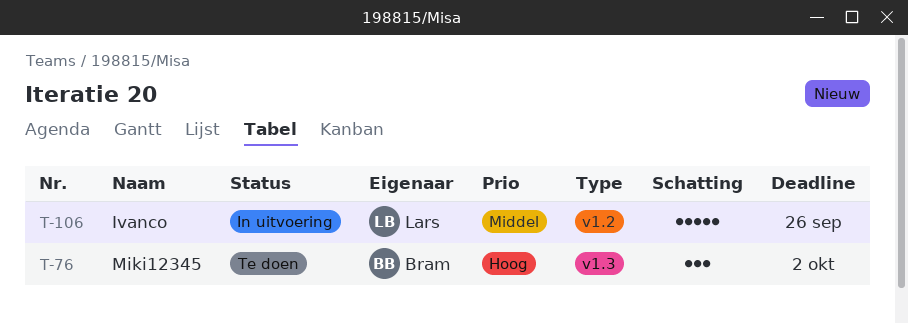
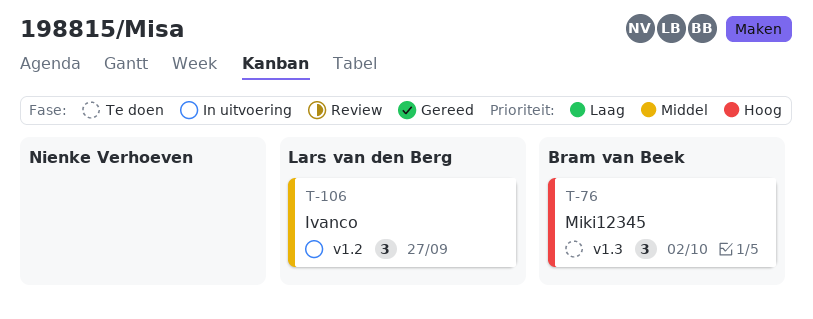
T-106, estimate: 5 -> 3
T-106, due: Sep 26 -> Sep 27

